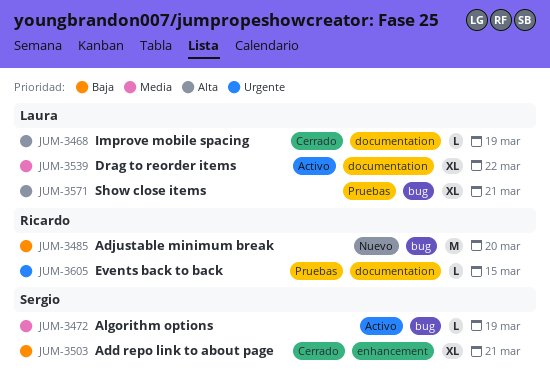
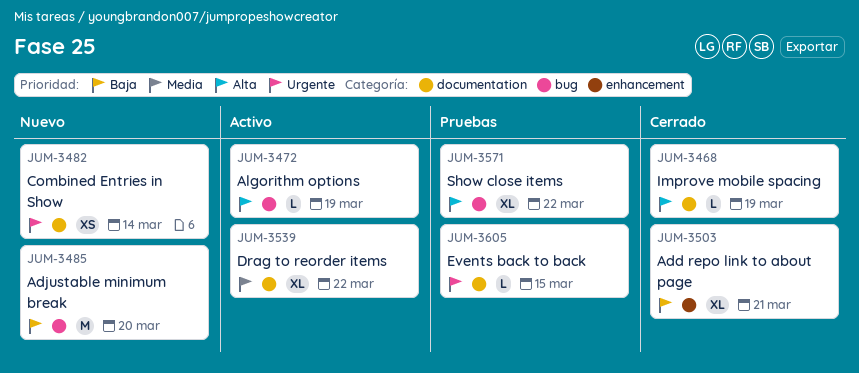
JUM-3472, priority: Media -> Alta
JUM-3482: none -> present
JUM-3571, due: Mar 21 -> Mar 22

